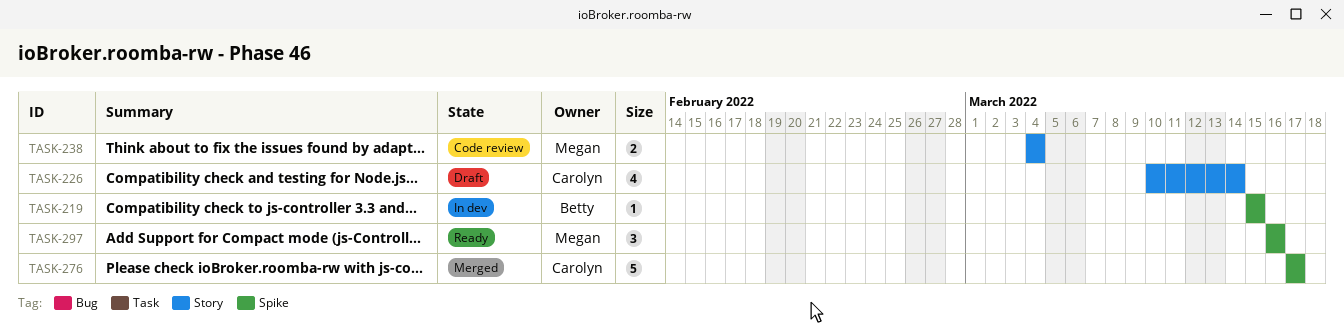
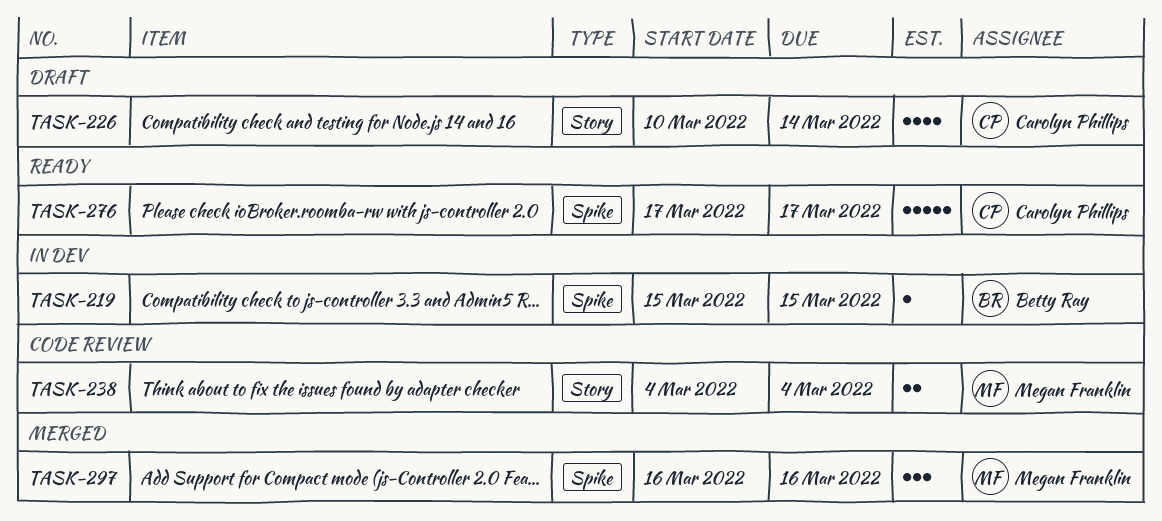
TASK-276, status: Merged -> Ready
TASK-297, status: Ready -> Merged

